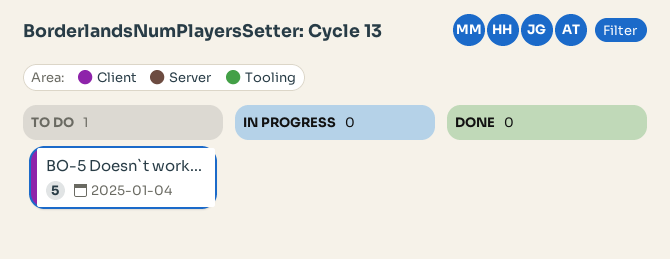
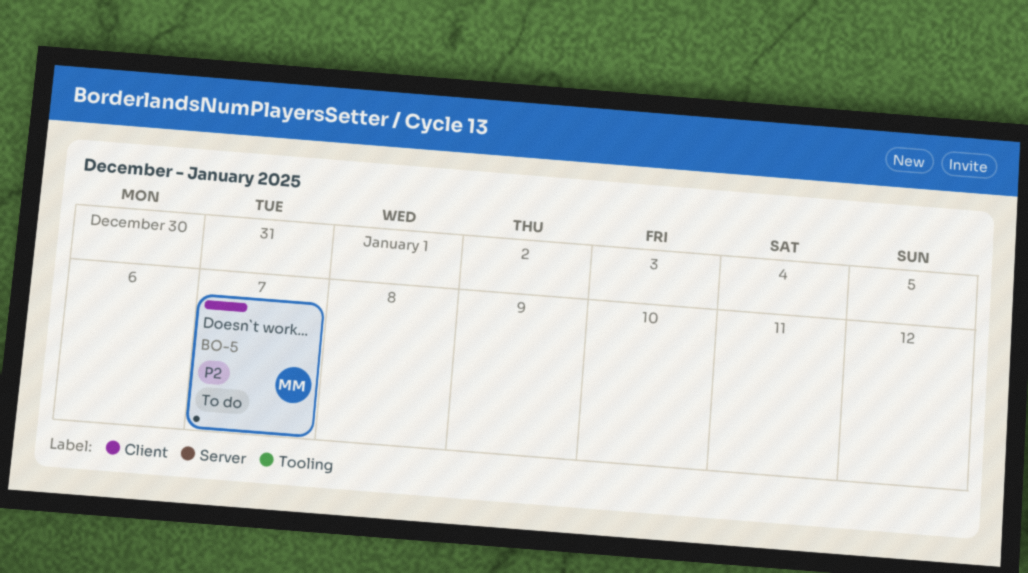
BO-5, estimate: 5 -> 1
BO-5, due: Jan 4 -> Jan 7

